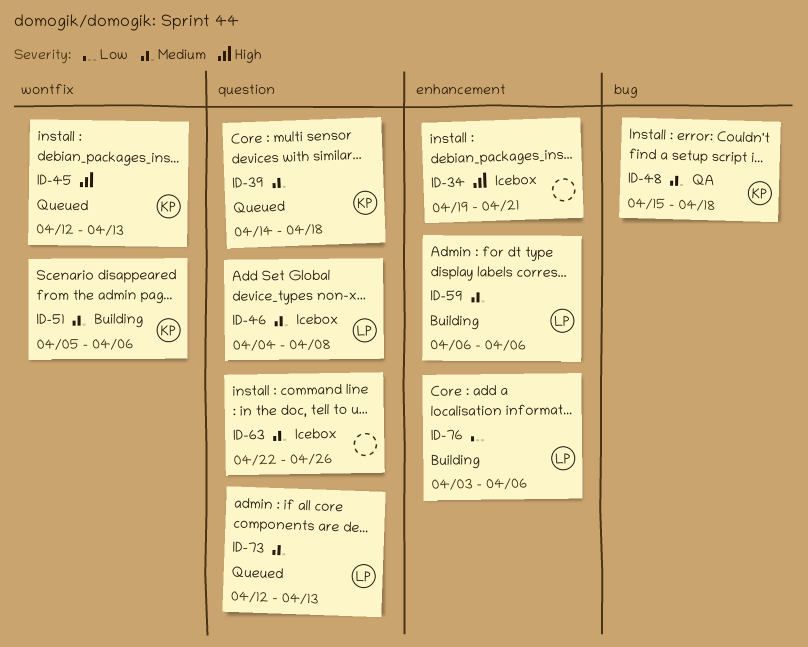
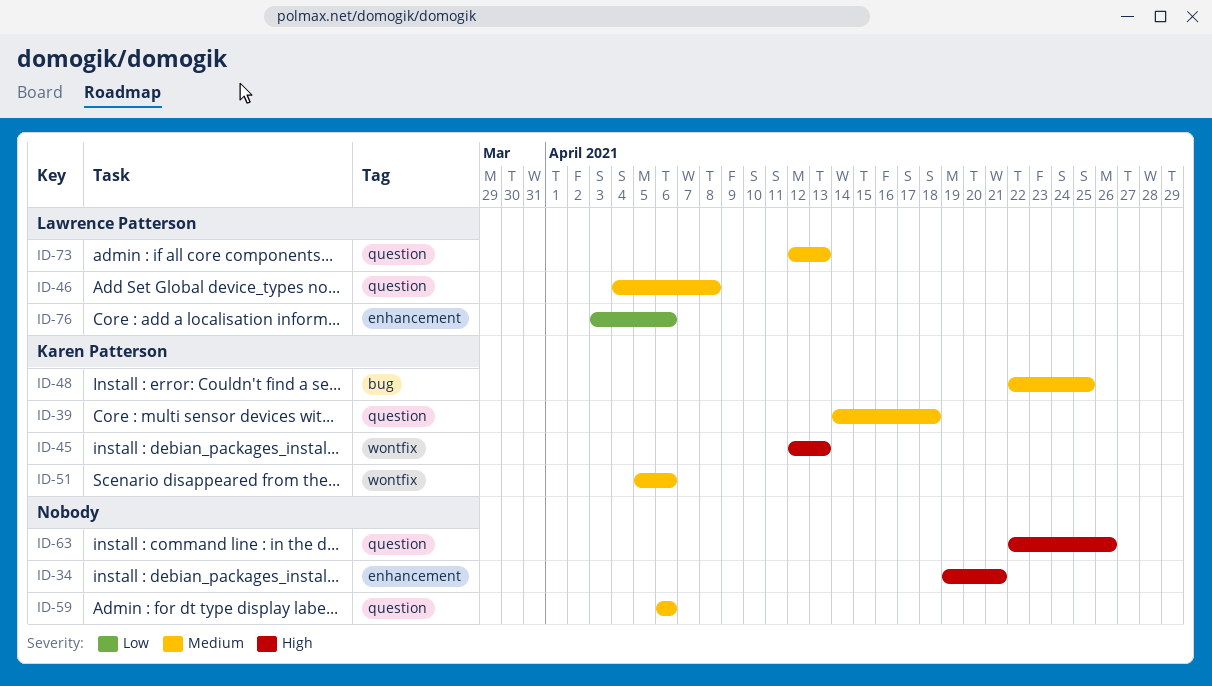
ID-48, start: Apr 15 -> Apr 22
ID-48, due: Apr 18 -> Apr 25
ID-59, owner: Lawrence Patterson -> none
ID-59, label: enhancement -> question
ID-63, priority: Medium -> High

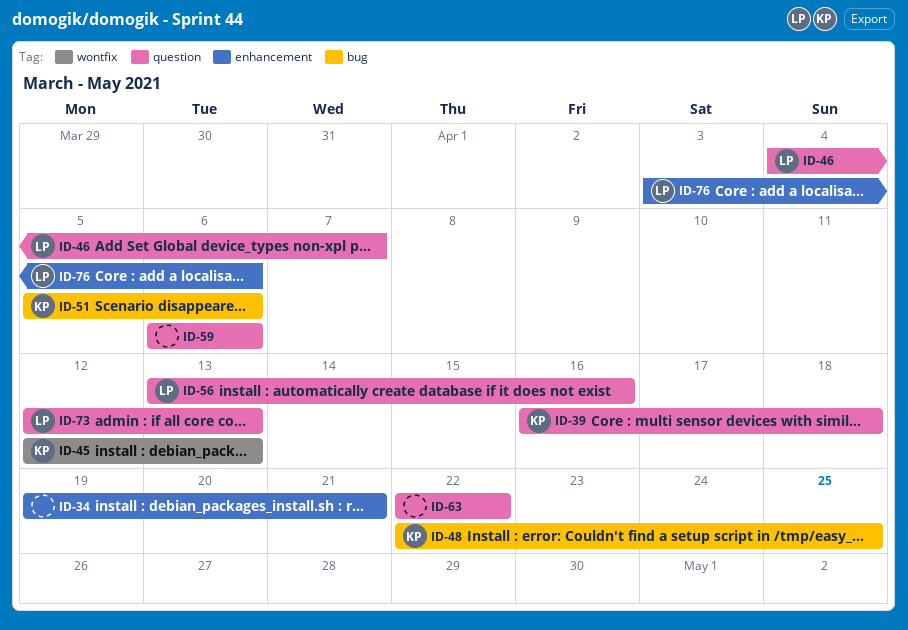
ID-39, start: Apr 14 -> Apr 16
ID-46, due: Apr 8 -> Apr 7
ID-51, label: wontfix -> bug
ID-56: none -> present
ID-63, due: Apr 26 -> Apr 22

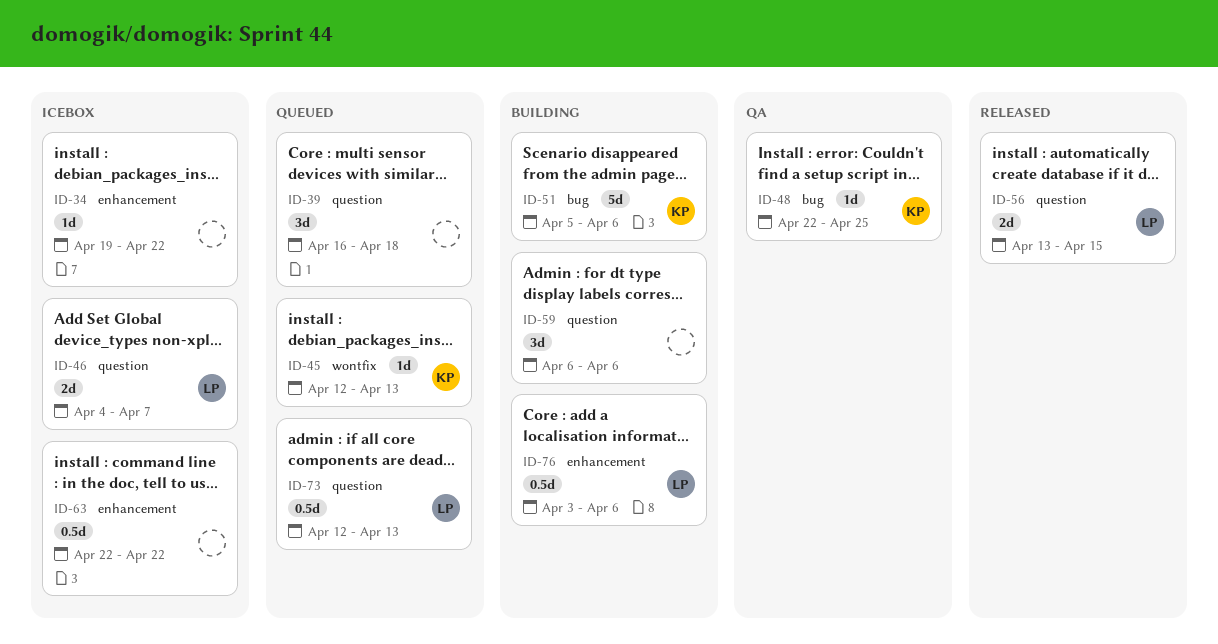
ID-34, due: Apr 21 -> Apr 22
ID-39, owner: KP -> none
ID-56, due: Apr 16 -> Apr 15
ID-63, label: question -> enhancement

